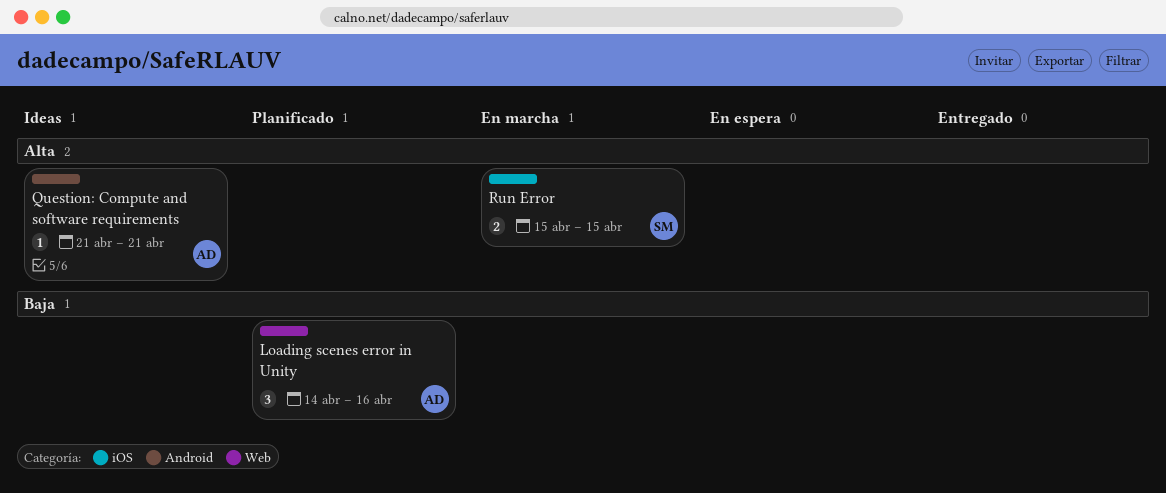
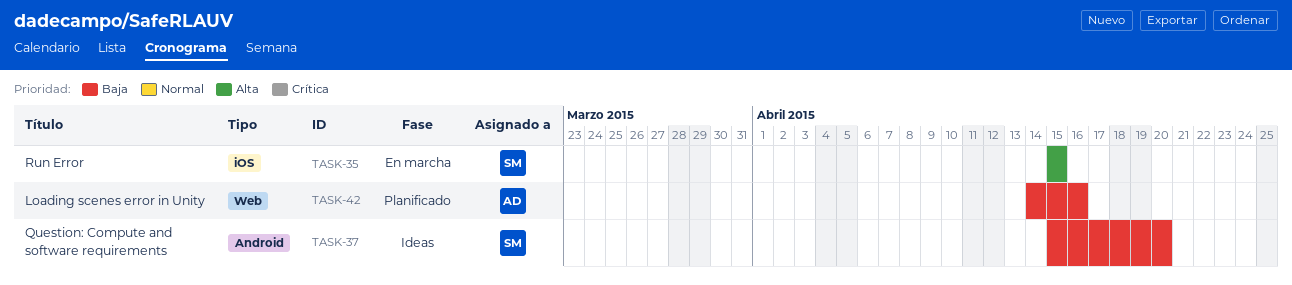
Question: Compute and software requirements, owner: AD -> SM
Question: Compute and software requirements, priority: Alta -> Baja
Question: Compute and software requirements, start: Apr 21 -> Apr 15
Question: Compute and software requirements, due: Apr 21 -> Apr 20

